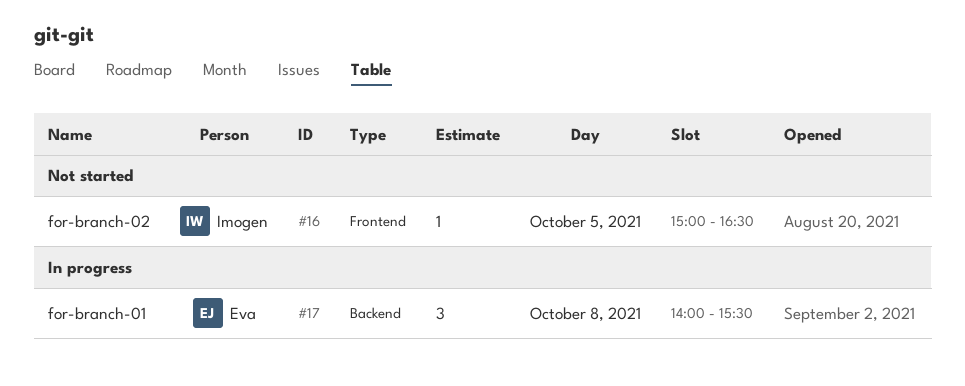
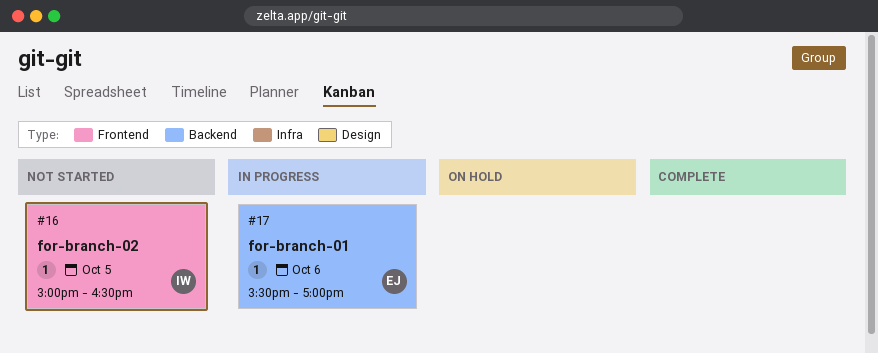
#17, estimate: 3 -> 1
#17, day: Oct 8 -> Oct 6
#17, begins: 14:00 -> 15:30
#17, ends: 15:30 -> 17:00

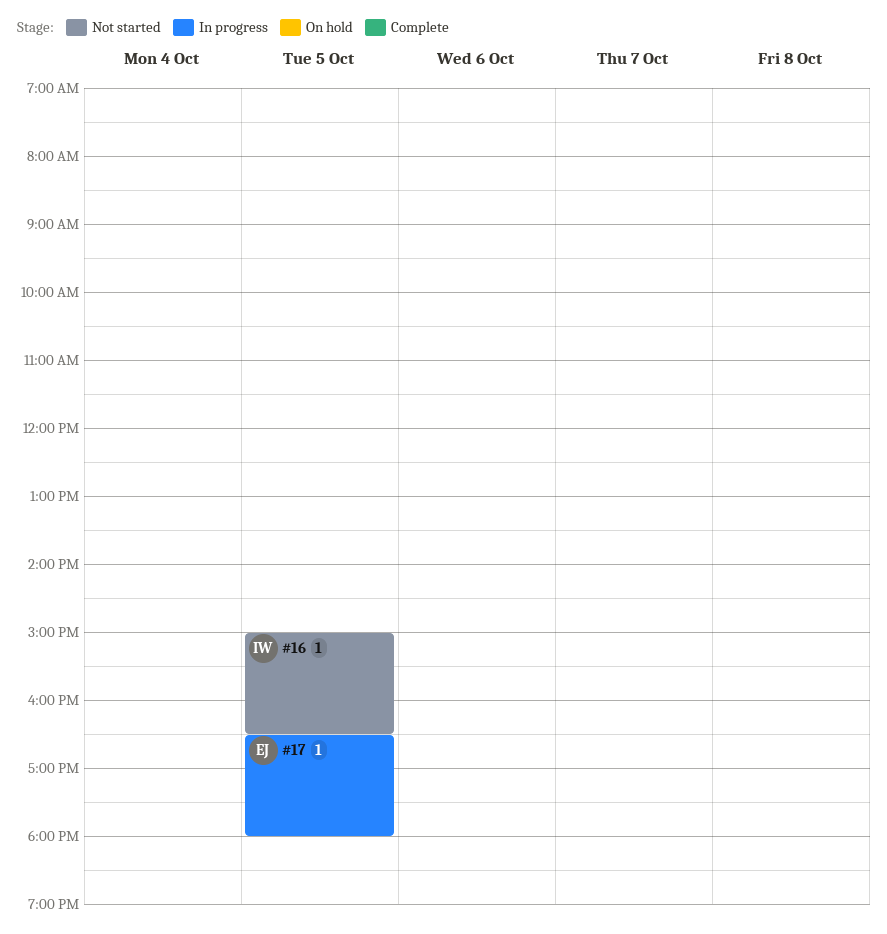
#17, day: Oct 6 -> Oct 5
#17, begins: 15:30 -> 16:30
#17, ends: 17:00 -> 18:00

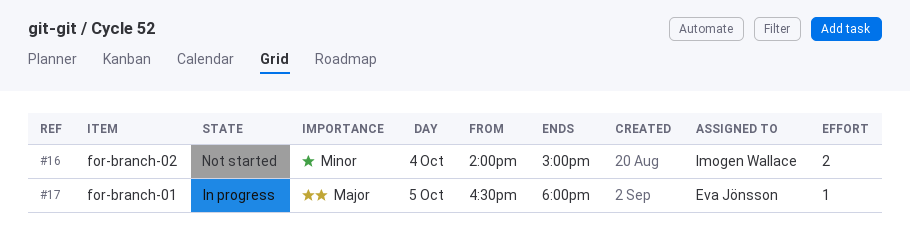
#16, estimate: 1 -> 2
#16, day: Oct 5 -> Oct 4
#16, begins: 15:00 -> 14:00
#16, ends: 16:30 -> 15:00

